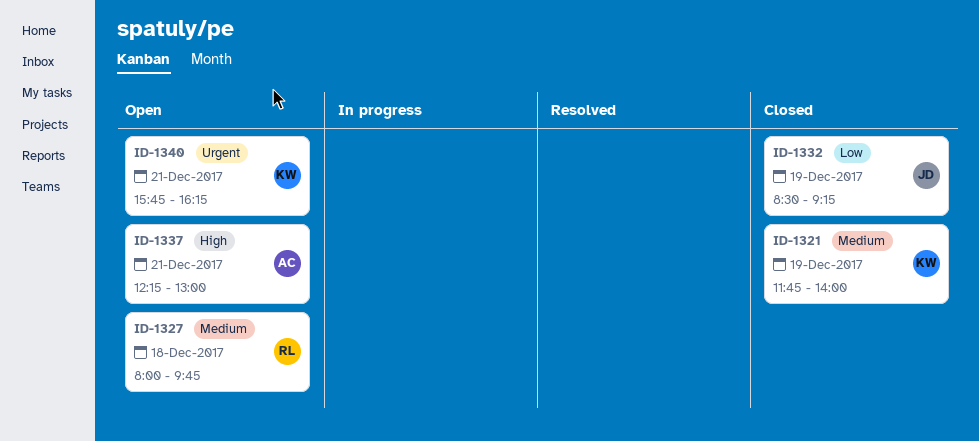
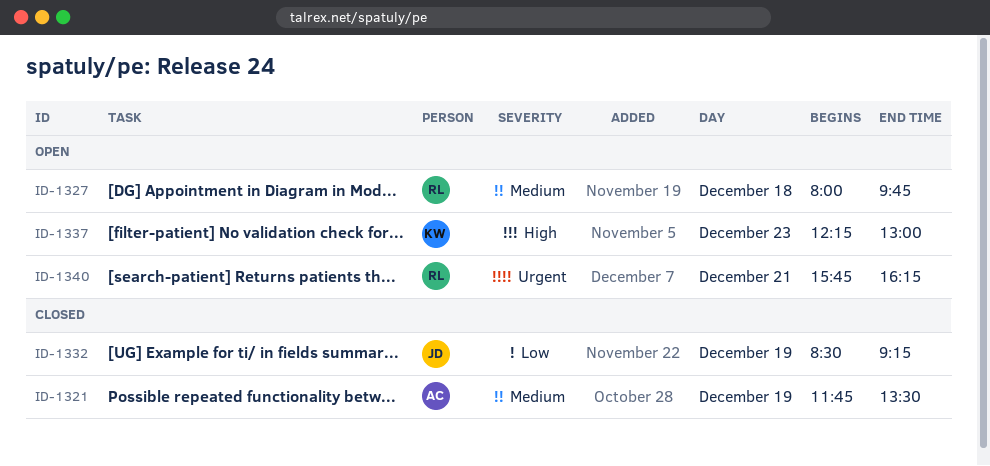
ID-1321, owner: KW -> AC
ID-1321, ends: 14:00 -> 13:30
ID-1337, owner: AC -> KW
ID-1337, day: Dec 21 -> Dec 23
ID-1340, owner: KW -> RL

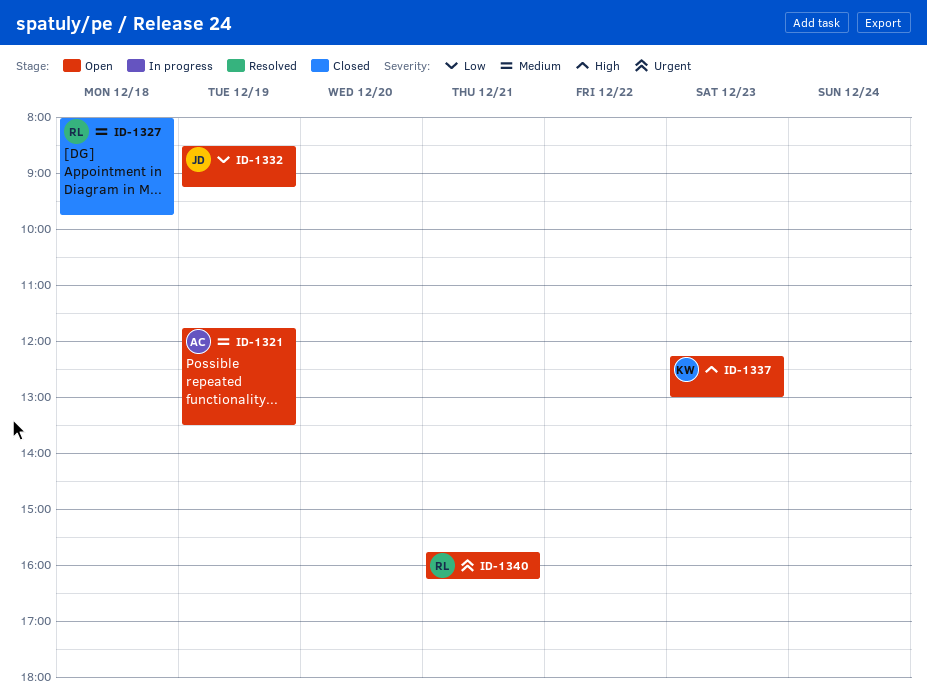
ID-1321, status: Closed -> Open
ID-1327, status: Open -> Closed
ID-1332, status: Closed -> Open

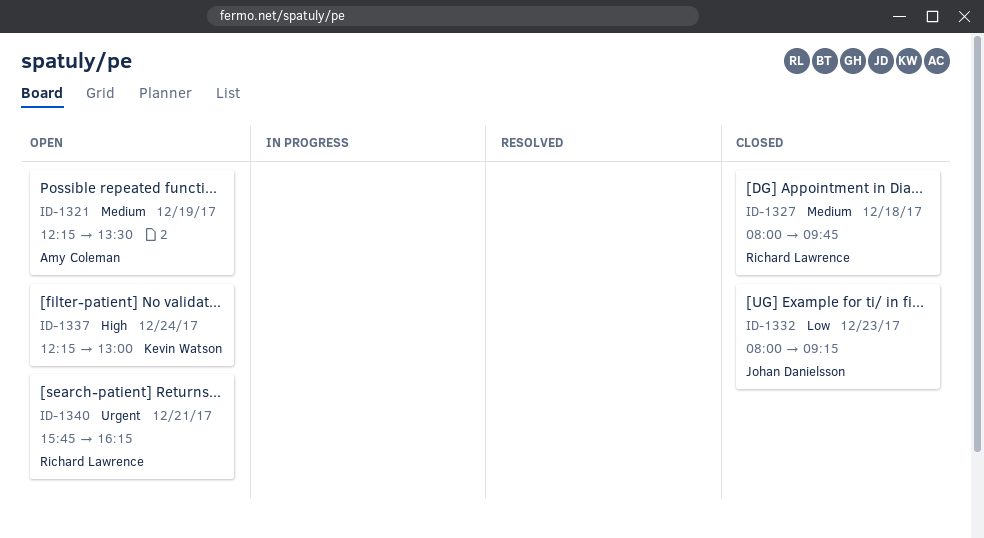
ID-1321, begins: 11:45 -> 12:15
ID-1332, status: Open -> Closed
ID-1332, day: Dec 19 -> Dec 23
ID-1332, begins: 08:30 -> 08:00
ID-1337, day: Dec 23 -> Dec 24

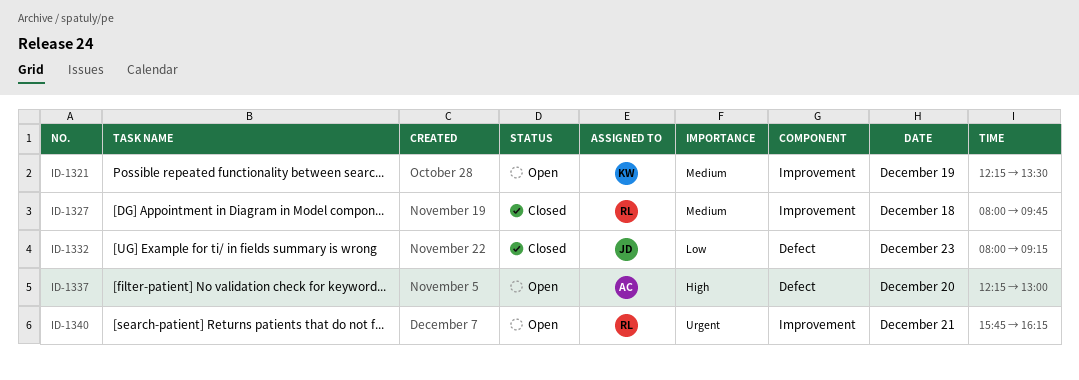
ID-1321, owner: Amy Coleman -> Kevin Watson
ID-1337, owner: Kevin Watson -> Amy Coleman
ID-1337, day: Dec 24 -> Dec 20

